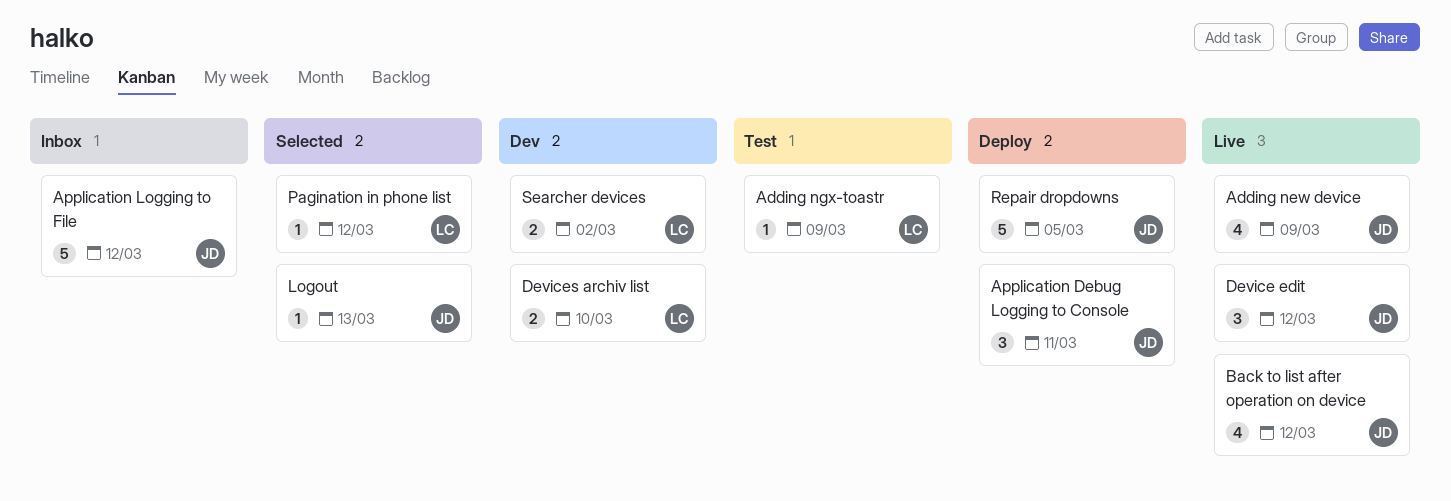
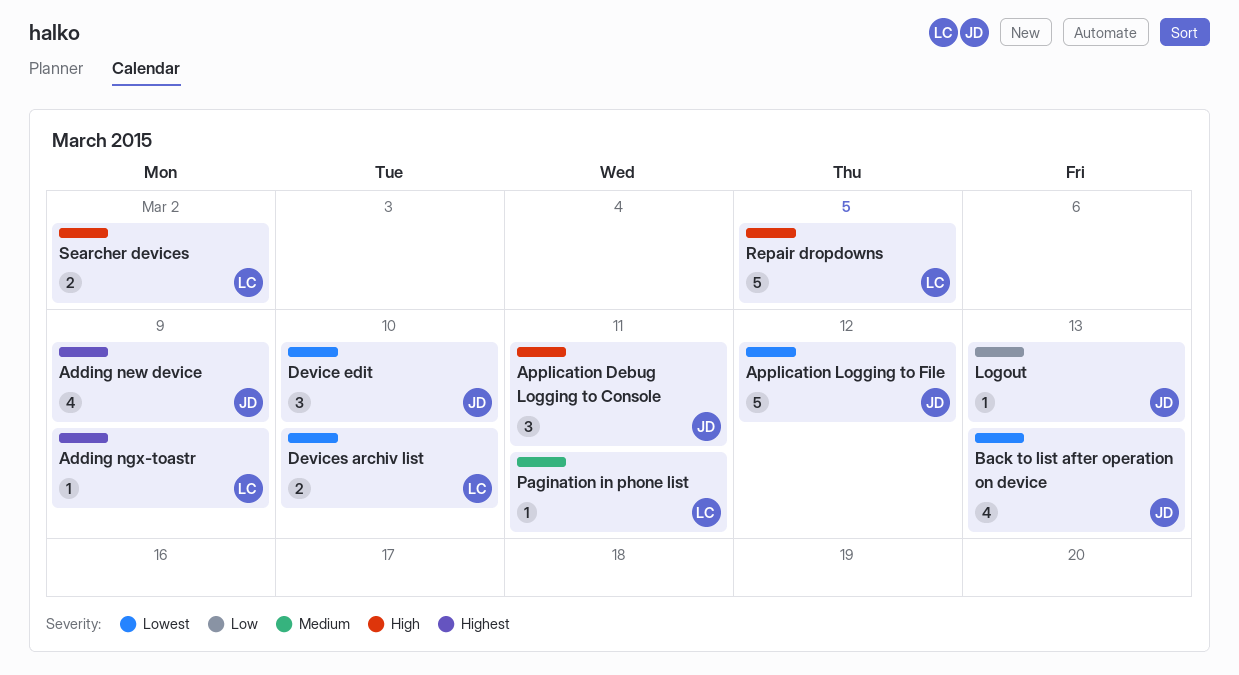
Back to list after operation on device, due: Mar 12 -> Mar 13
Device edit, due: Mar 12 -> Mar 10
Pagination in phone list, due: Mar 12 -> Mar 11
Repair dropdowns, owner: JD -> LC

